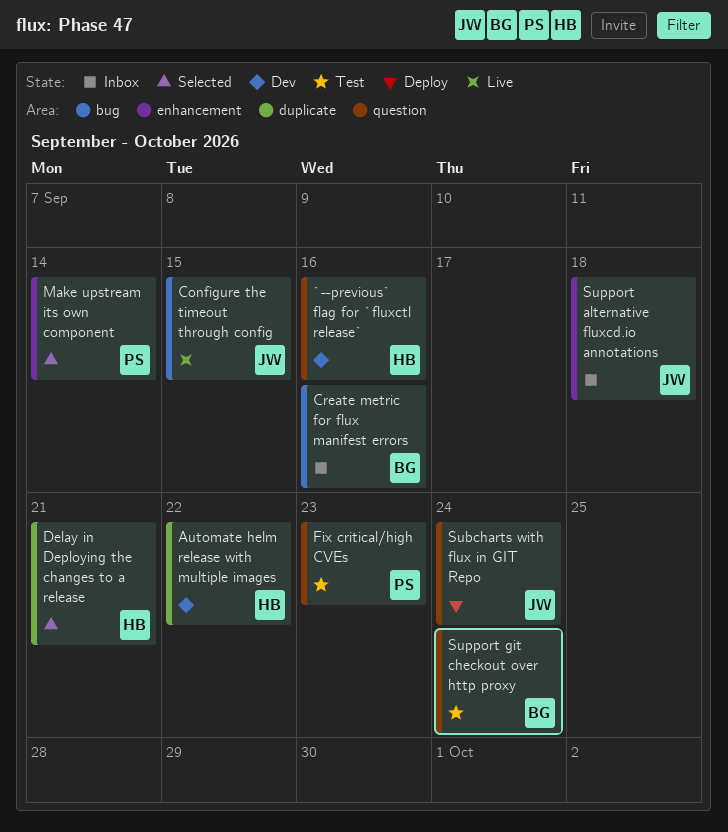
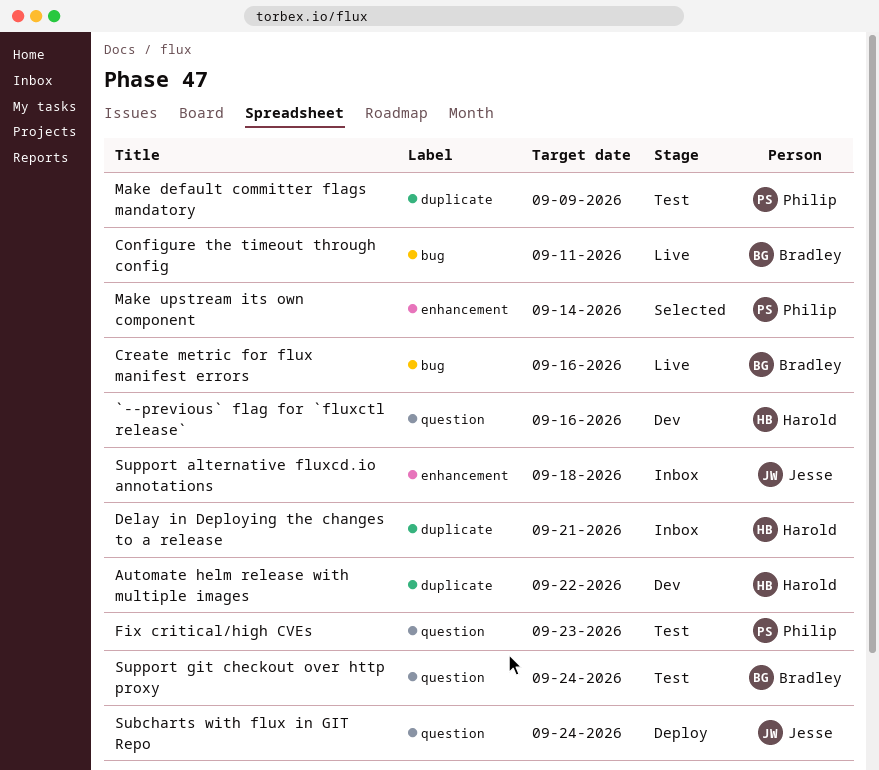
Configure the timeout through config, owner: Jesse -> Bradley
Configure the timeout through config, due: Sep 15 -> Sep 11
Create metric for flux manifest errors, status: Inbox -> Live
Delay in Deploying the changes to a release, status: Selected -> Inbox
Make default committer flags mandatory: none -> present

